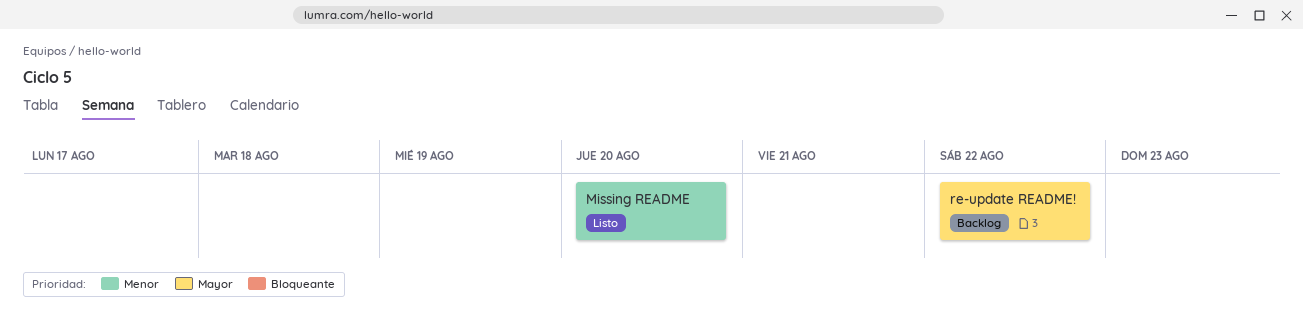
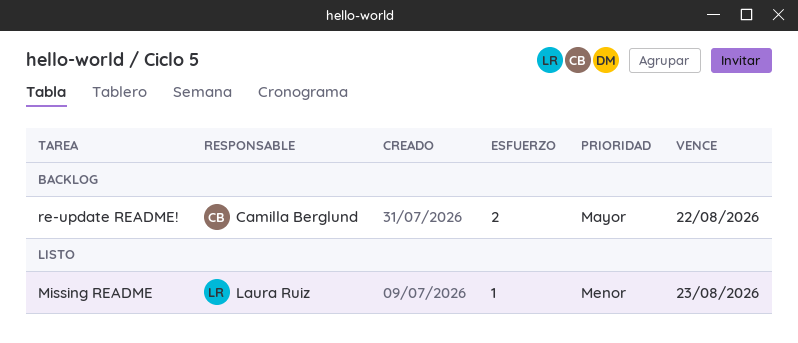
Missing README, due: Aug 20 -> Aug 23

